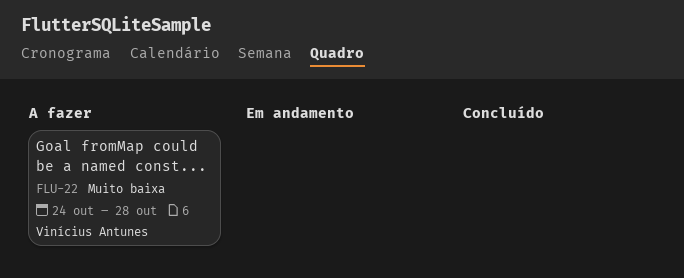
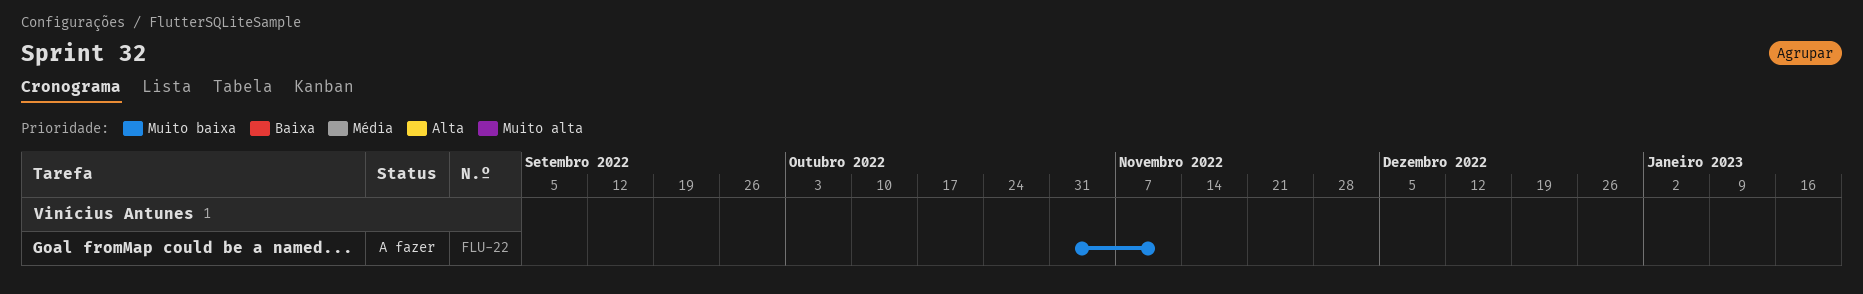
FLU-22, start: Oct 24 -> Oct 31
FLU-22, due: Oct 28 -> Nov 11

